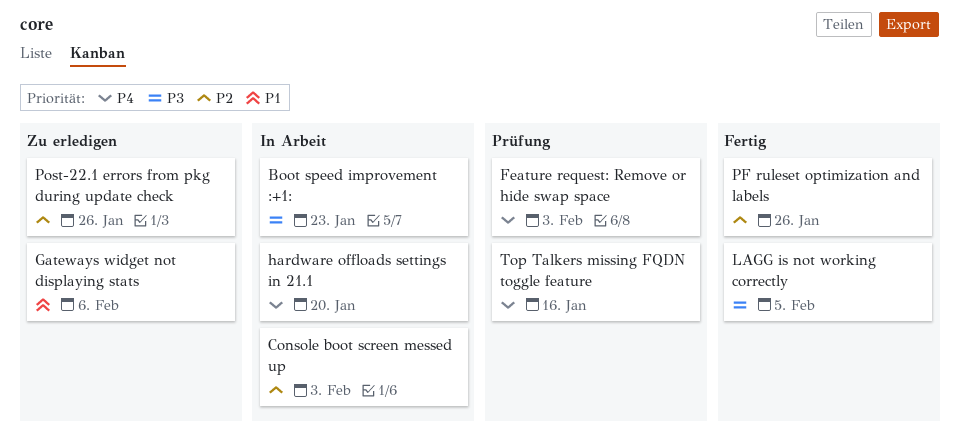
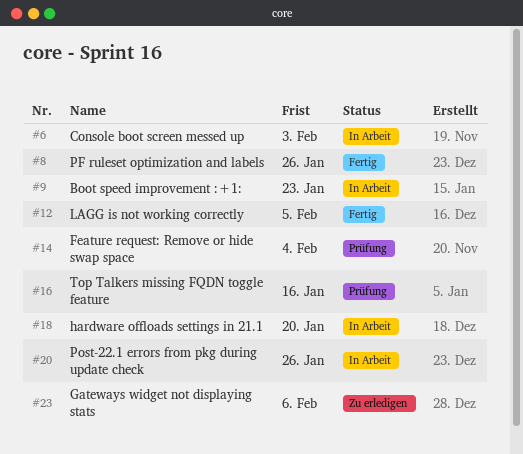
Feature request: Remove or hide swap space, due: Feb 3 -> Feb 4
Post-22.1 errors from pkg during update check, status: Zu erledigen -> In Arbeit

